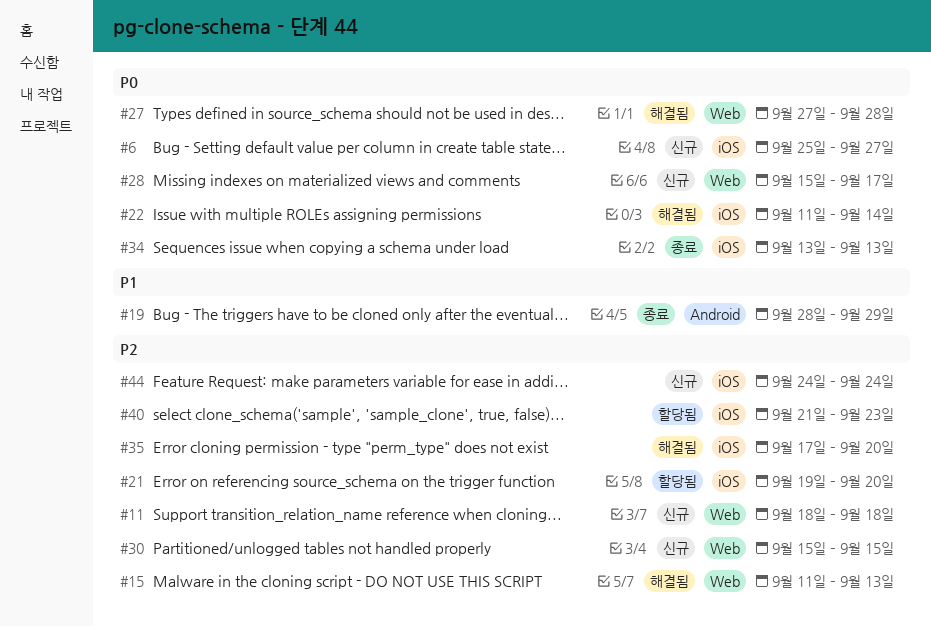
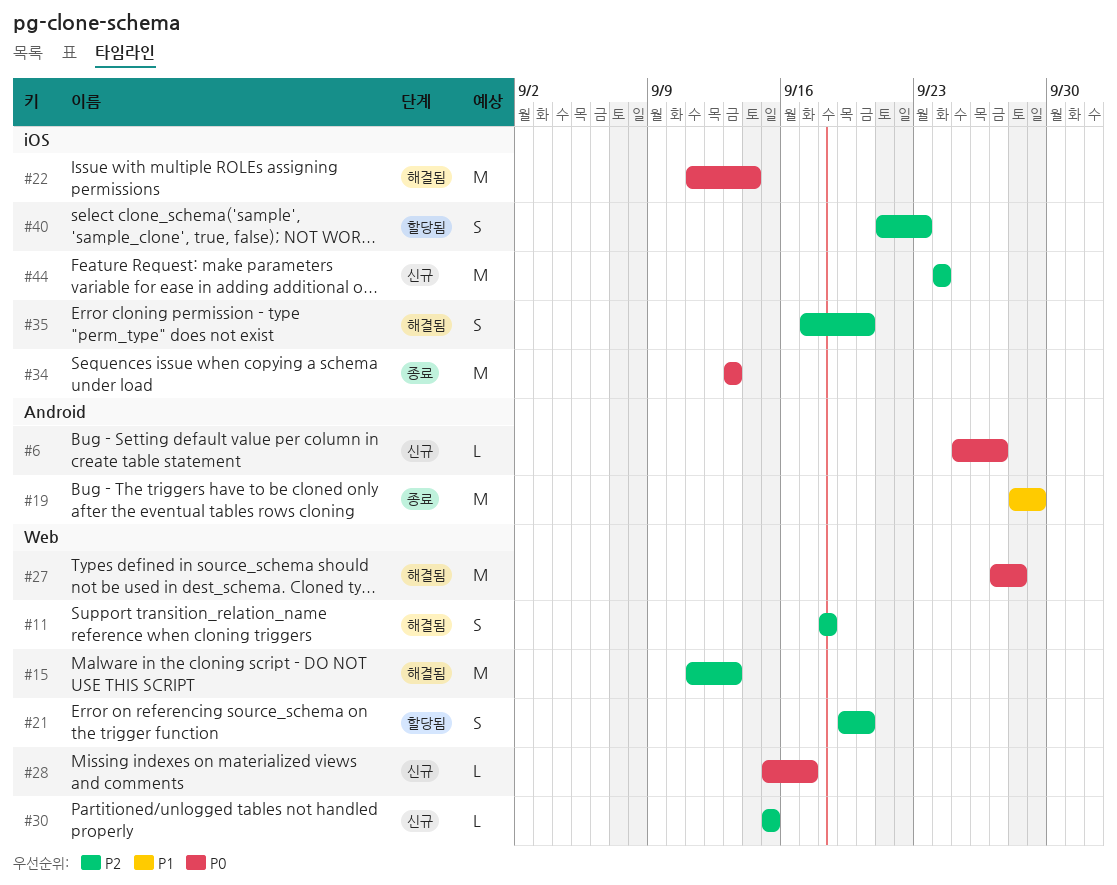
#6, label: iOS -> Android
#11, status: 신규 -> 해결됨
#21, label: iOS -> Web

